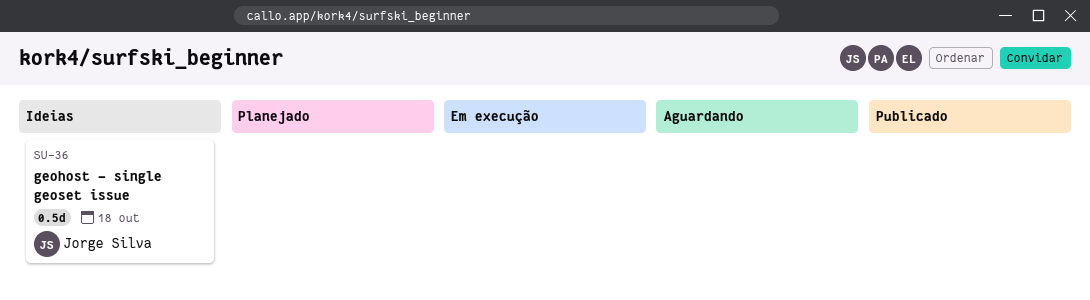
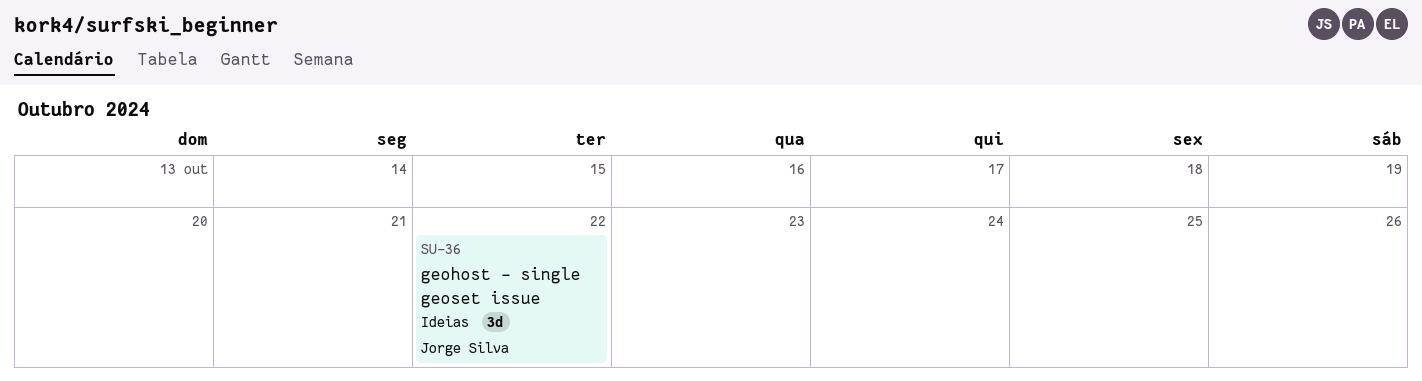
SU-36, estimate: 0.5d -> 3d
SU-36, due: Oct 18 -> Oct 22

